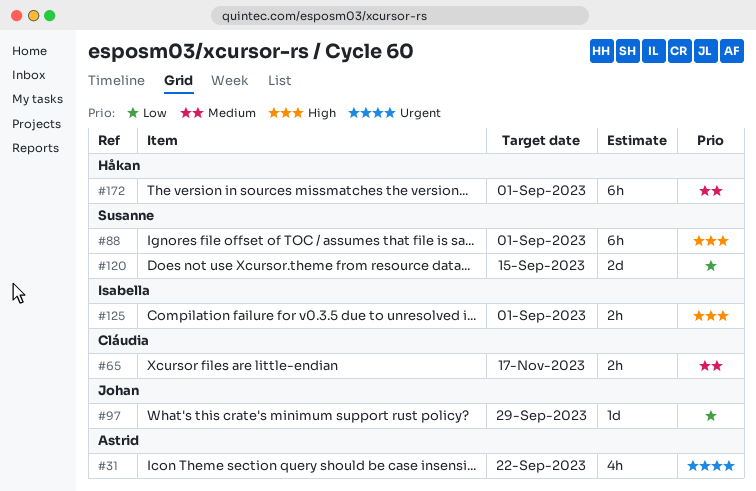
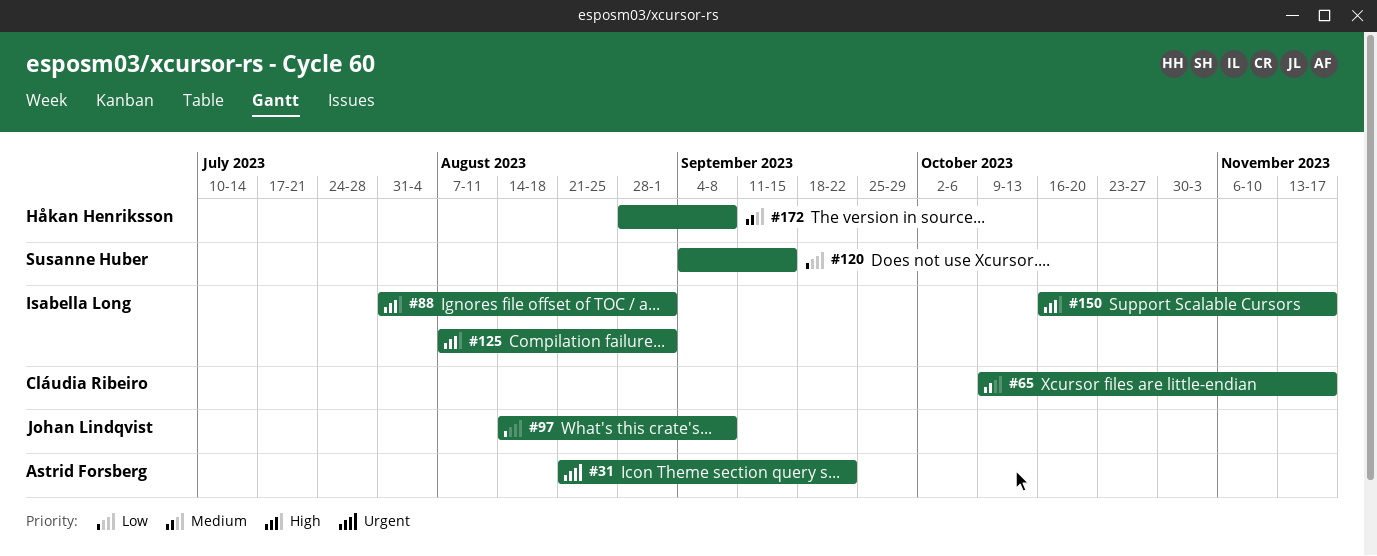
#88, owner: Susanne Huber -> Isabella Long
#97, due: Sep 29 -> Sep 8
#150: none -> present
#172, due: Sep 1 -> Sep 8

